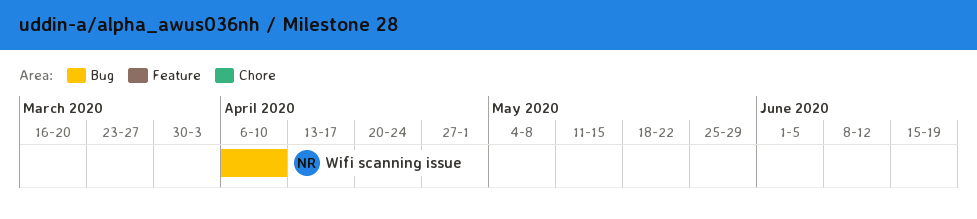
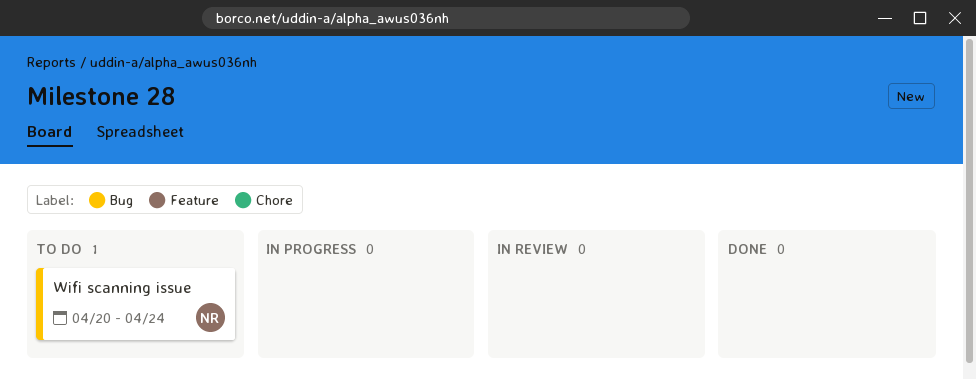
Wifi scanning issue, start: Apr 6 -> Apr 20
Wifi scanning issue, due: Apr 10 -> Apr 24

